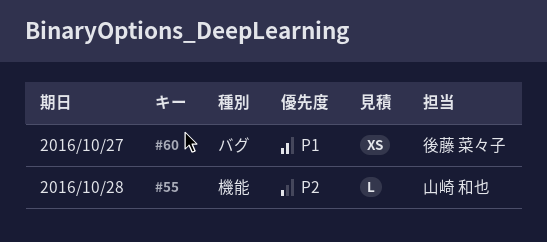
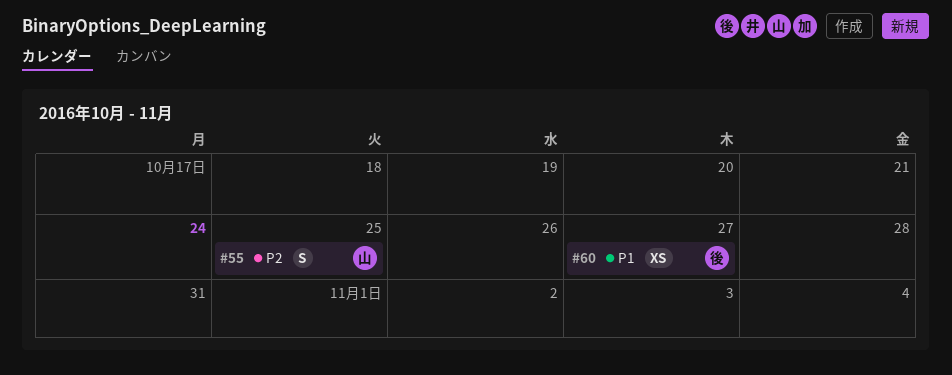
#55, estimate: L -> S
#55, due: Oct 28 -> Oct 25

